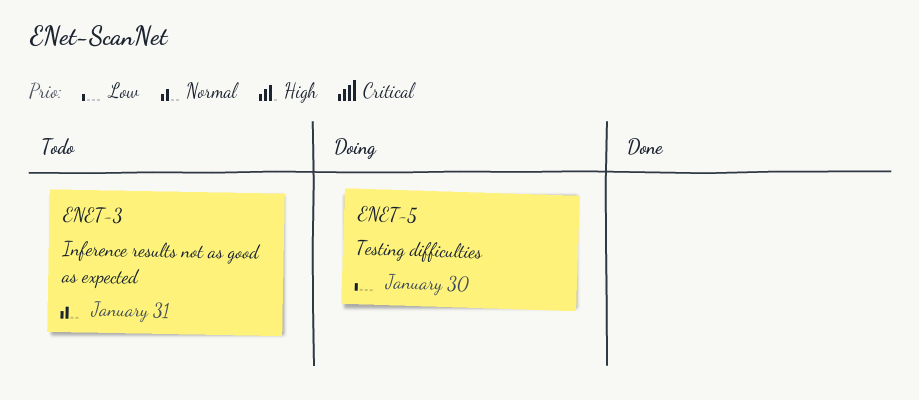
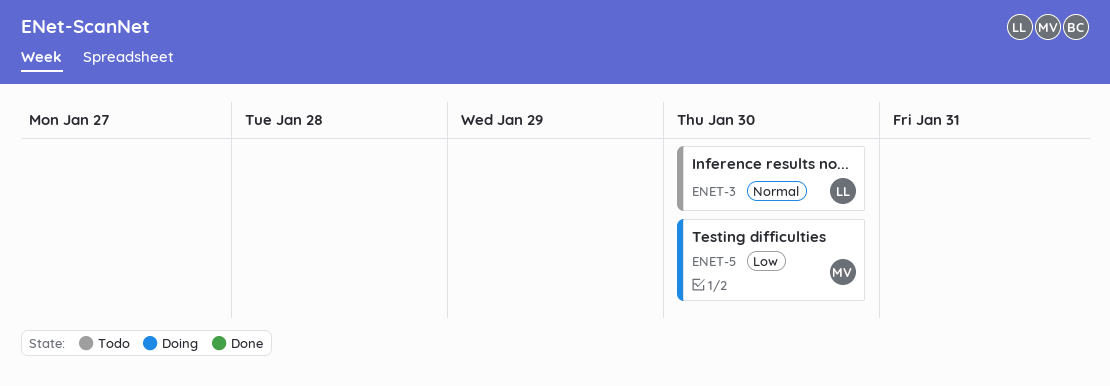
ENET-3, due: Jan 31 -> Jan 30

